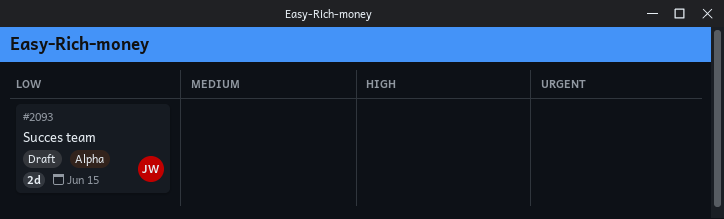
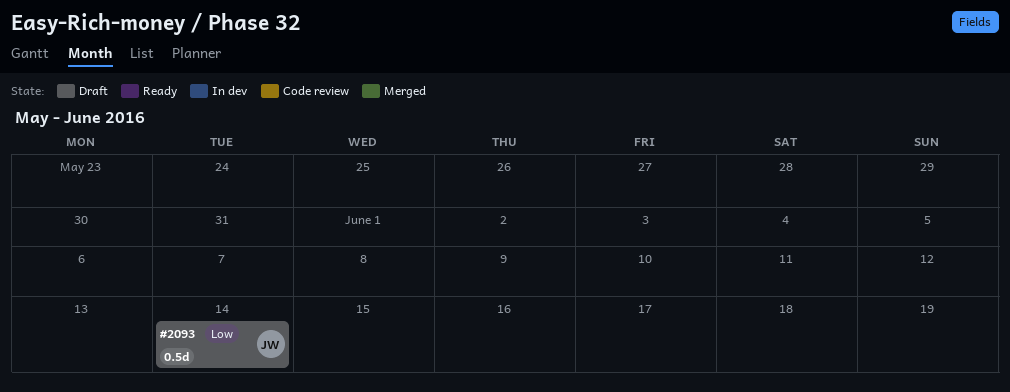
#2093, estimate: 2d -> 0.5d
#2093, due: Jun 15 -> Jun 14

